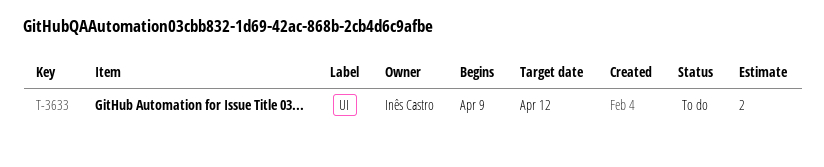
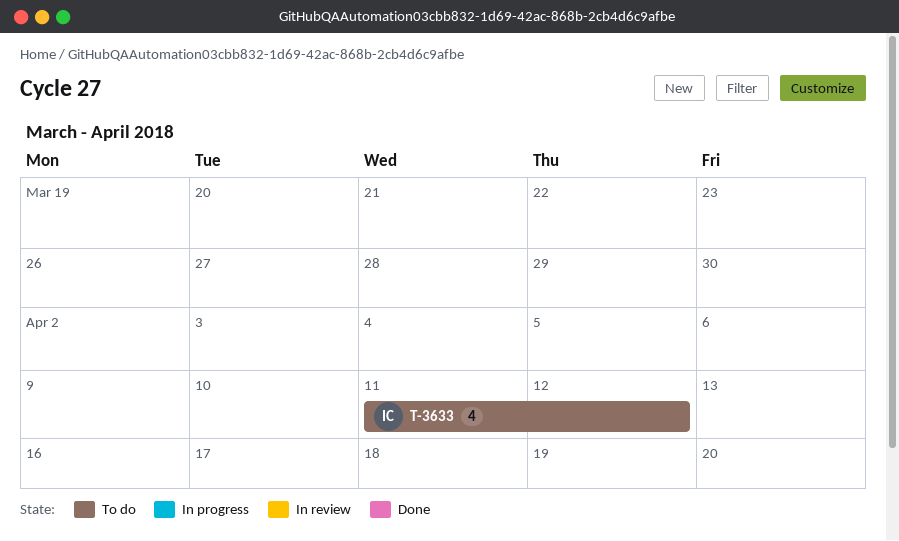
T-3633, estimate: 2 -> 4
T-3633, start: Apr 9 -> Apr 11

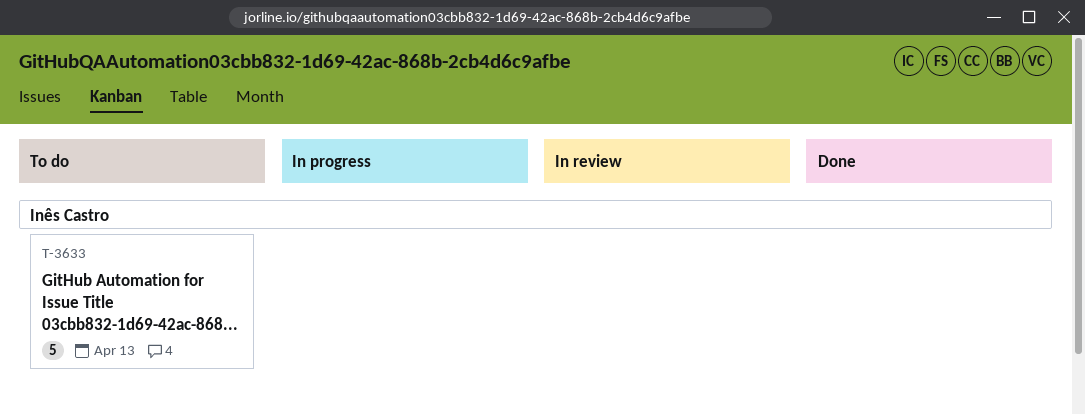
T-3633, estimate: 4 -> 5
T-3633, due: Apr 12 -> Apr 13

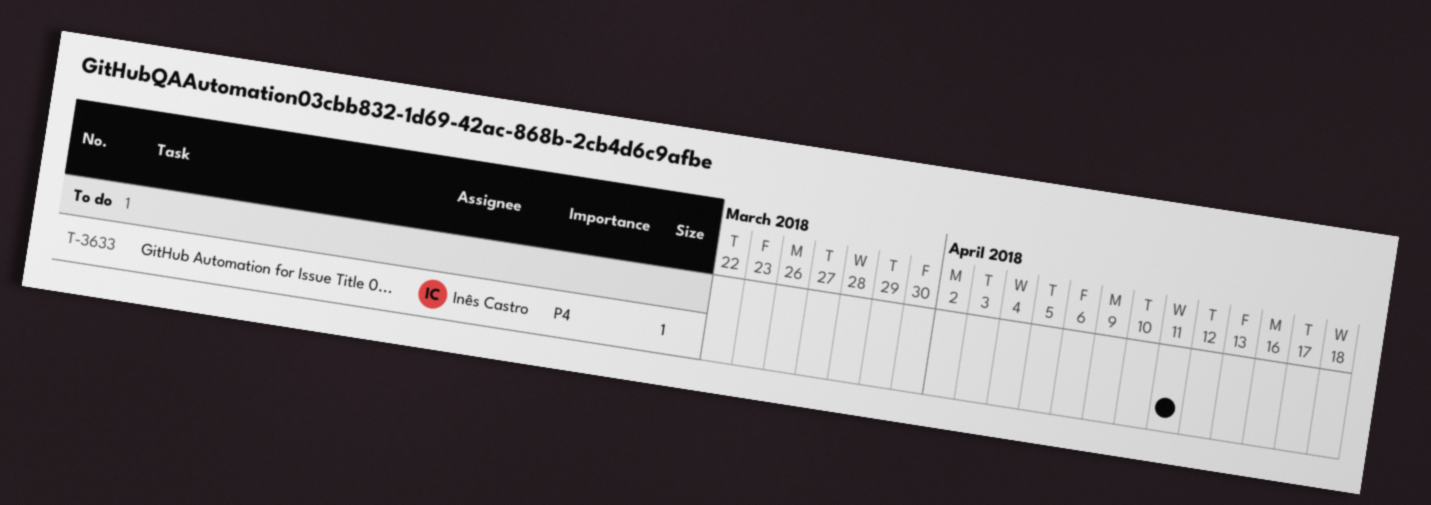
T-3633, estimate: 5 -> 1
T-3633, due: Apr 13 -> Apr 11

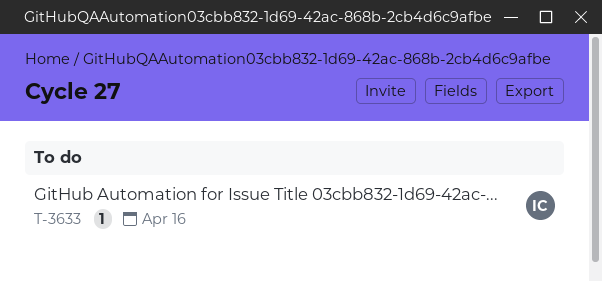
T-3633, due: Apr 11 -> Apr 16

